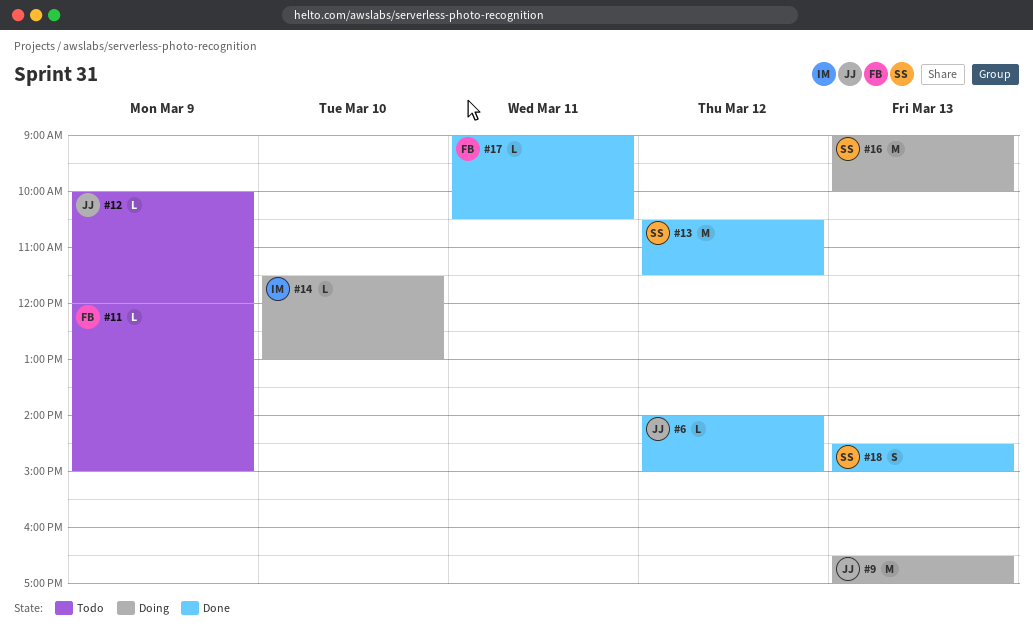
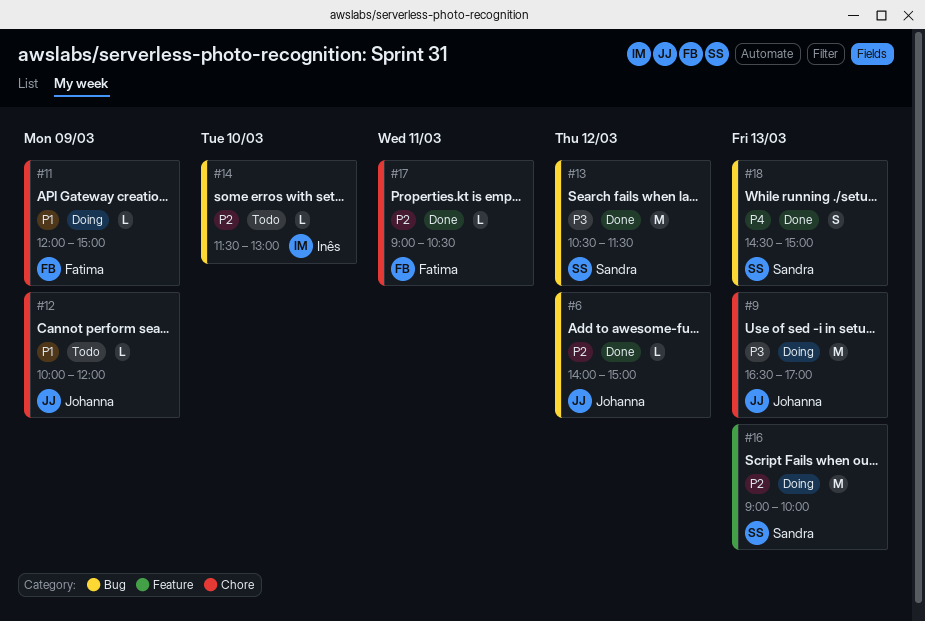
#11, status: Todo -> Doing
#14, status: Doing -> Todo

